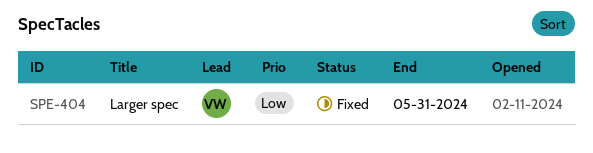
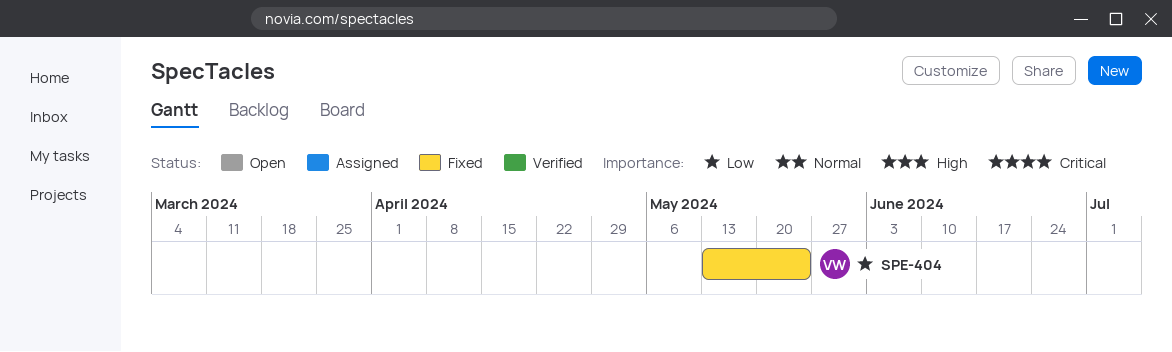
SPE-404, due: May 31 -> May 24

